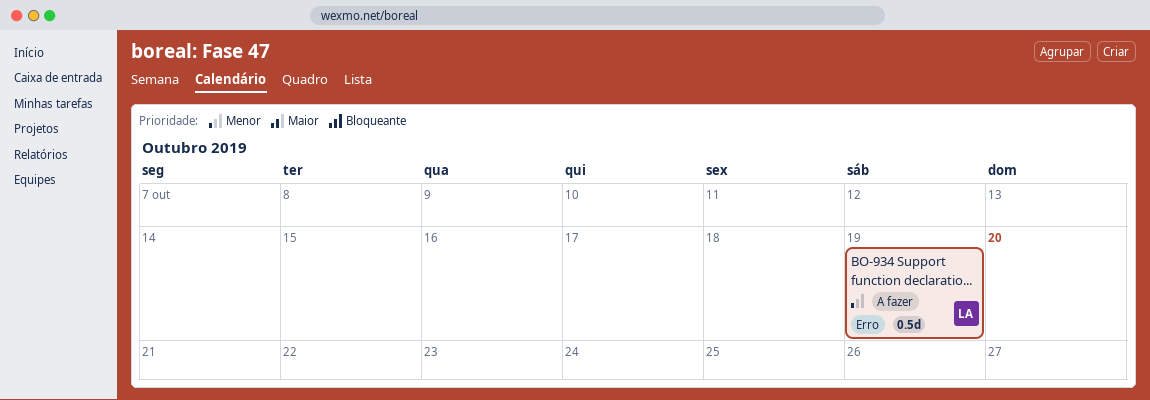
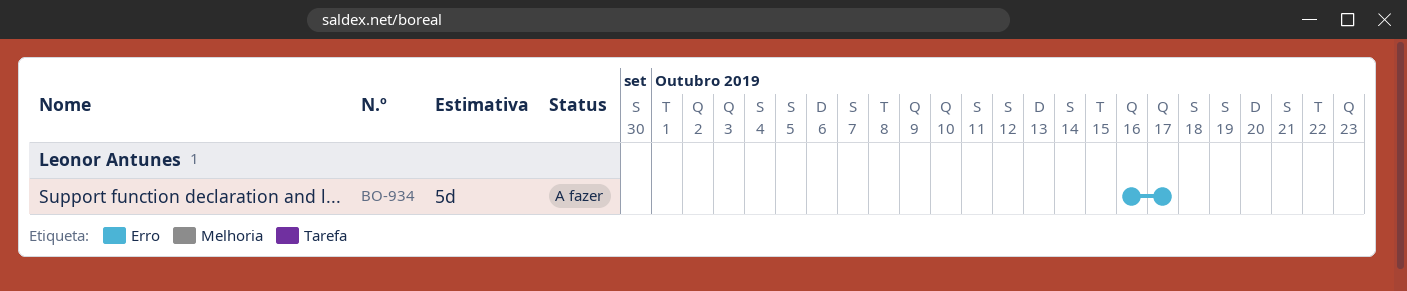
BO-934, estimate: 0.5d -> 5d
BO-934, due: Oct 19 -> Oct 17

